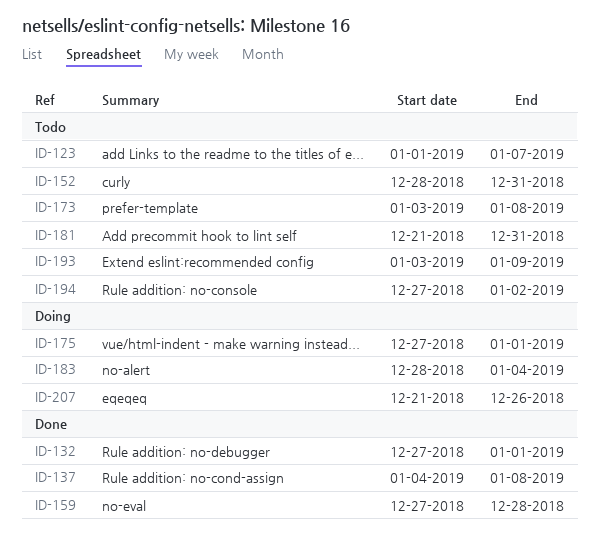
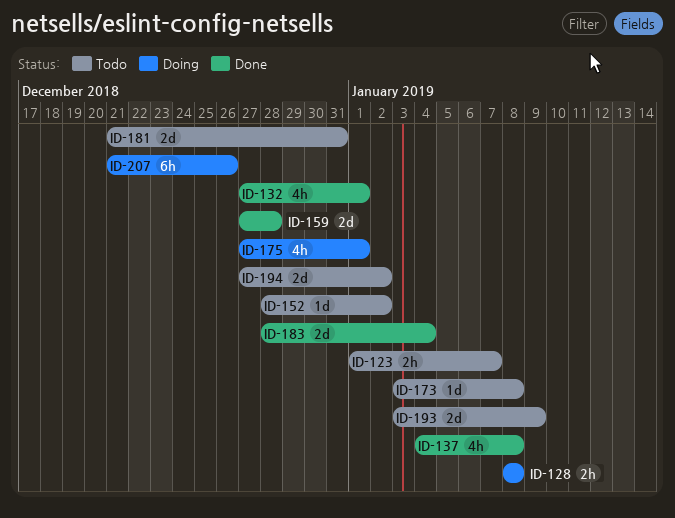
ID-128: none -> present
ID-152, due: Dec 31 -> Jan 2
ID-183, status: Doing -> Done

